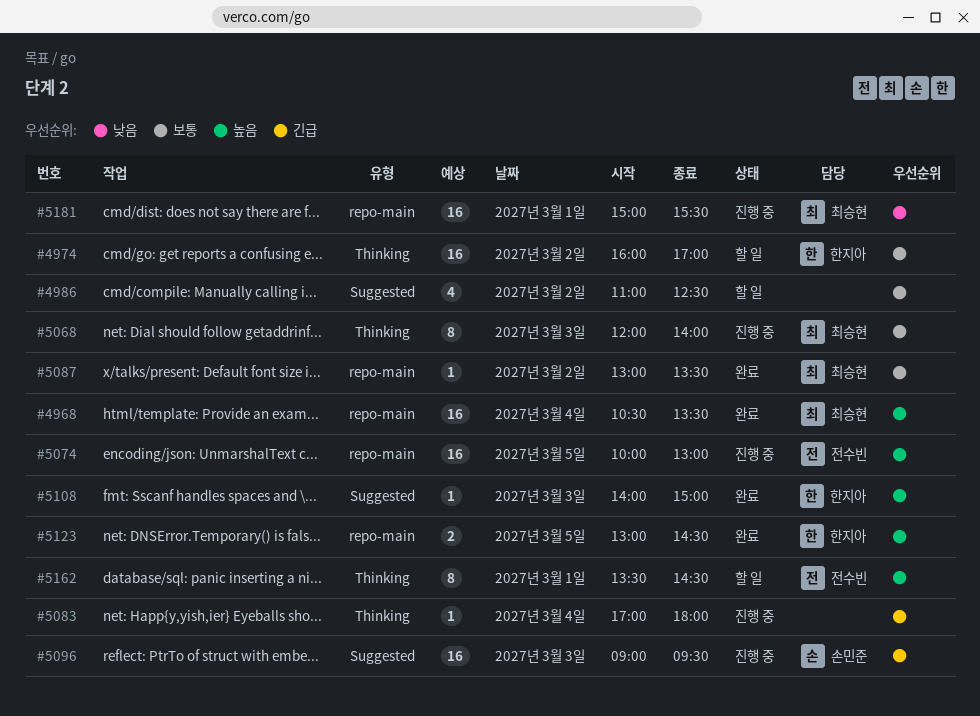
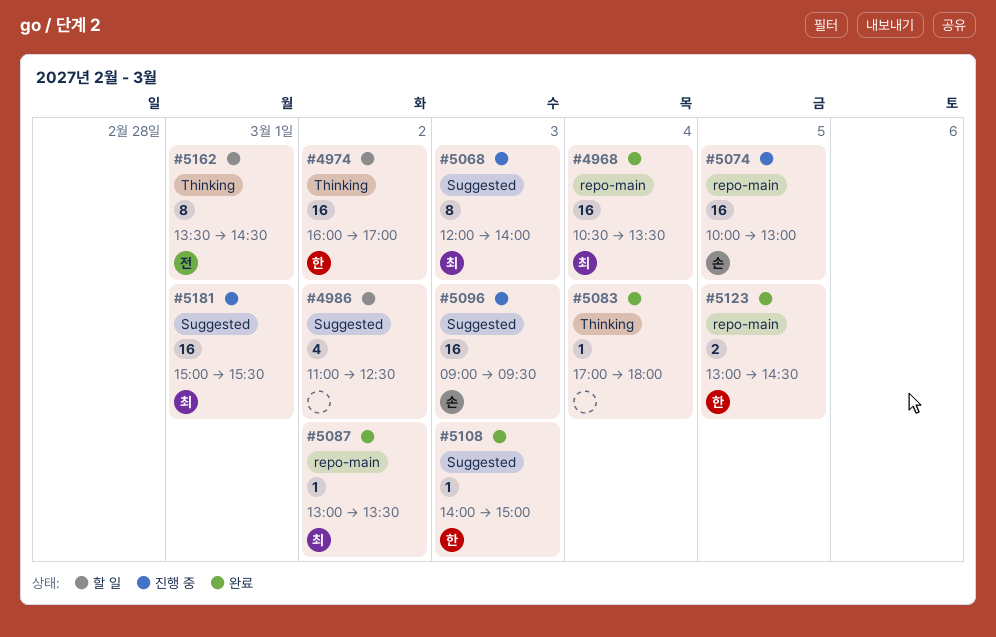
#5068, label: Thinking -> Suggested
#5074, owner: 전수빈 -> 손민준
#5083, status: 진행 중 -> 완료
#5181, label: repo-main -> Suggested

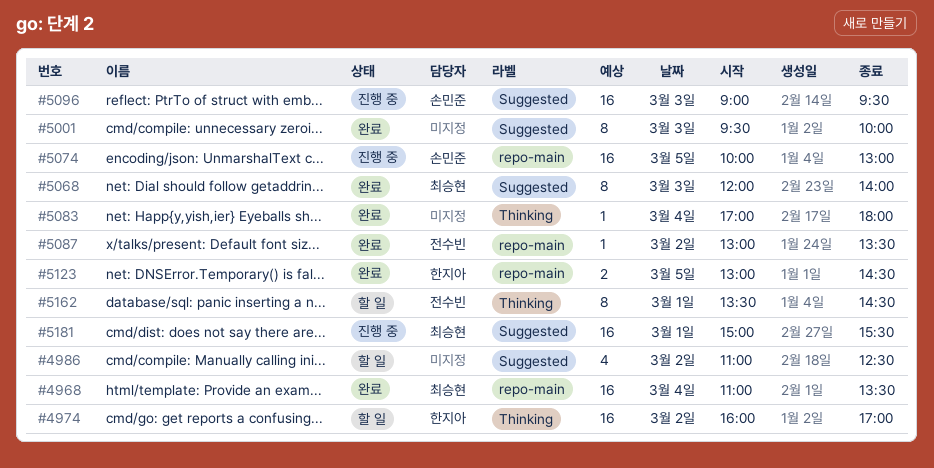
#4968, begins: 10:30 -> 11:00
#5001: none -> present
#5068, status: 진행 중 -> 완료
#5087, owner: 최승현 -> 전수빈
#5108: present -> none

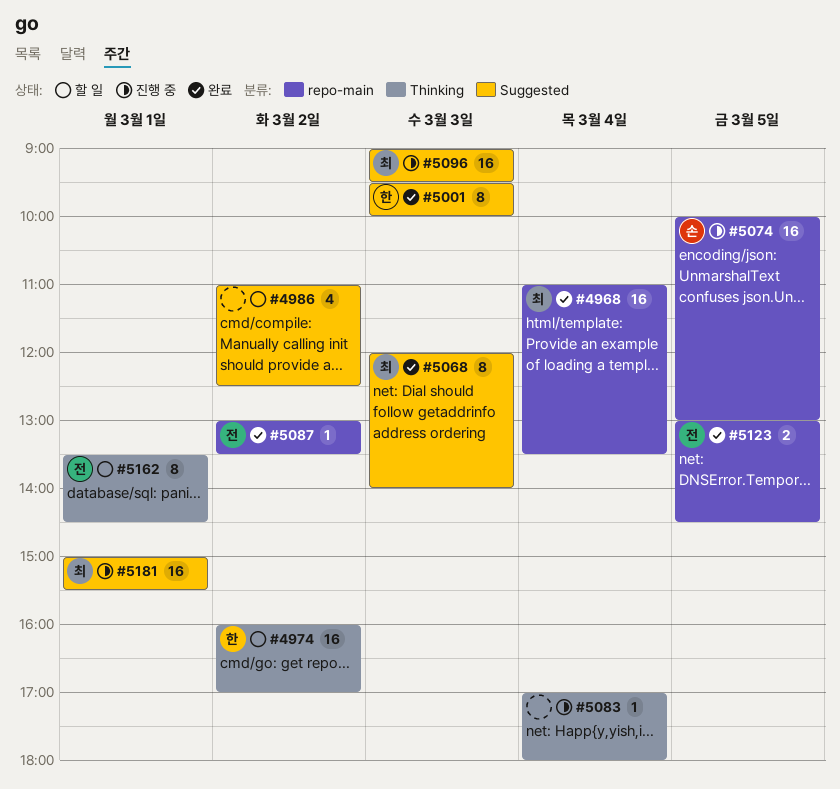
#5001, owner: none -> 한지아
#5083, status: 완료 -> 진행 중
#5096, owner: 손민준 -> 최승현
#5123, owner: 한지아 -> 전수빈

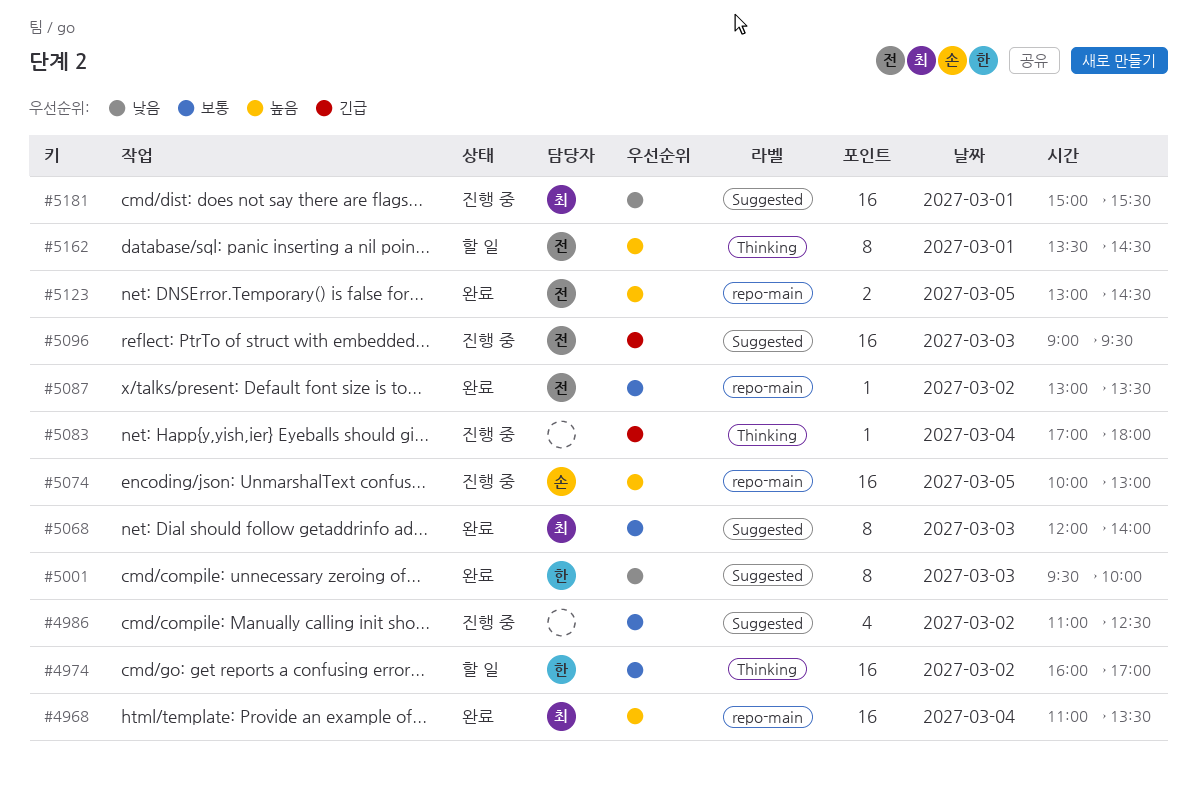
#4986, status: 할 일 -> 진행 중
#5096, owner: 최 -> 전

